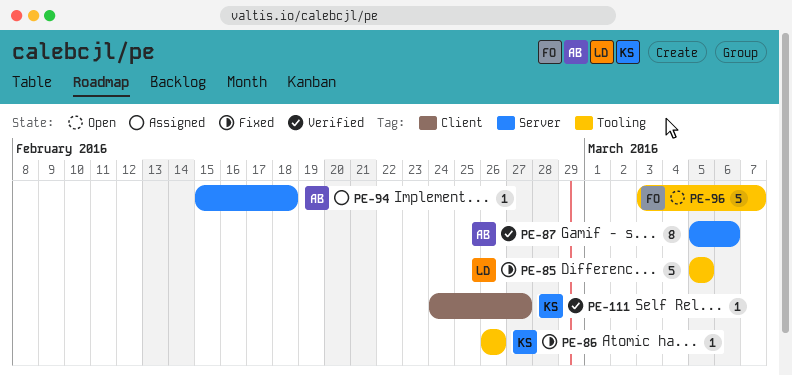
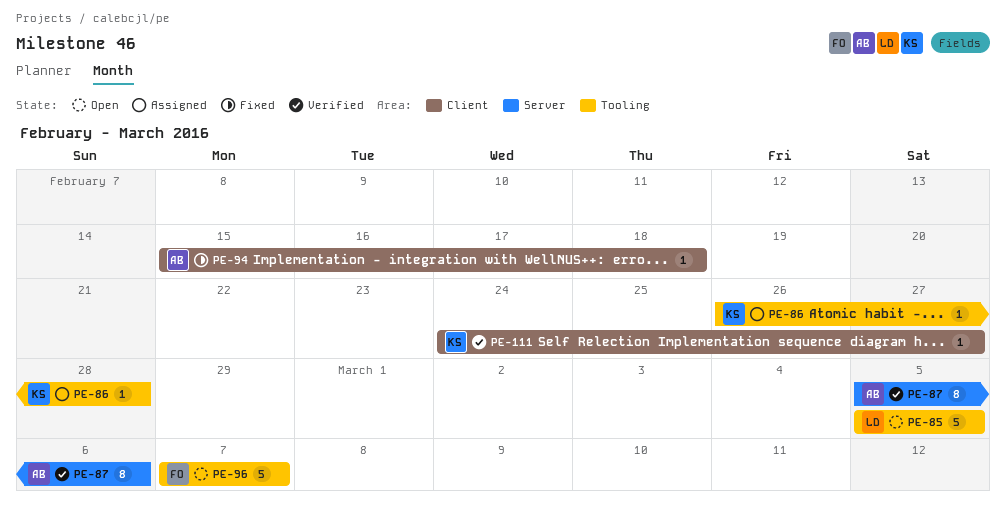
PE-85, status: Fixed -> Open
PE-86, status: Fixed -> Assigned
PE-86, due: Feb 26 -> Feb 28
PE-94, status: Assigned -> Fixed
PE-94, label: Server -> Client
PE-96, start: Mar 3 -> Mar 7

